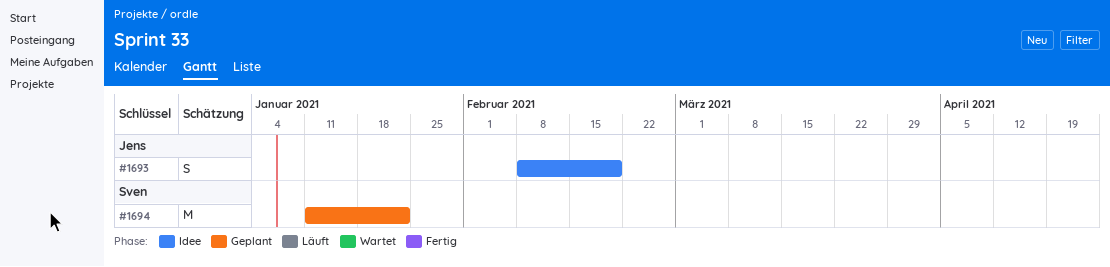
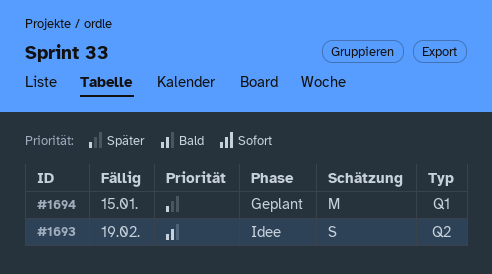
#1694, due: Jan 22 -> Jan 15

